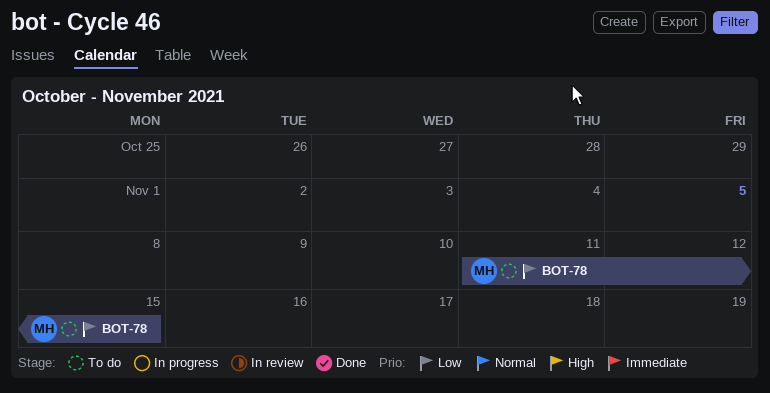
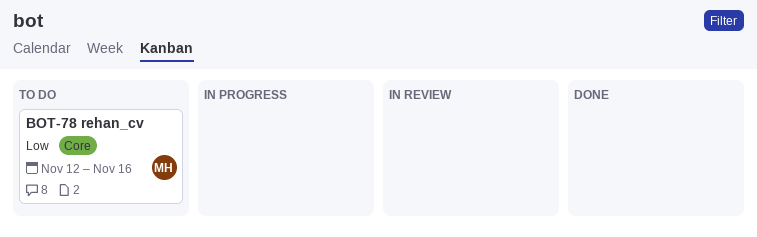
BOT-78, start: Nov 11 -> Nov 12
BOT-78, due: Nov 15 -> Nov 16

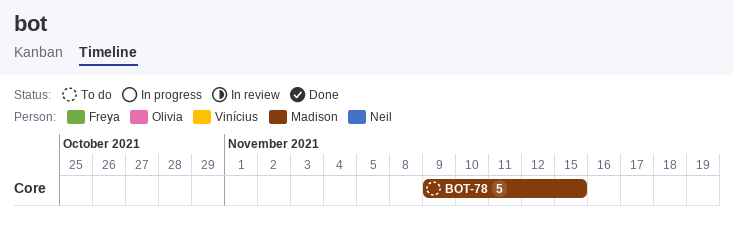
BOT-78, start: Nov 12 -> Nov 9
BOT-78, due: Nov 16 -> Nov 15

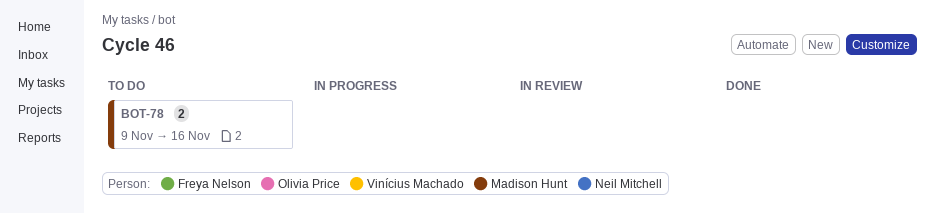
BOT-78, estimate: 5 -> 2
BOT-78, due: Nov 15 -> Nov 16

